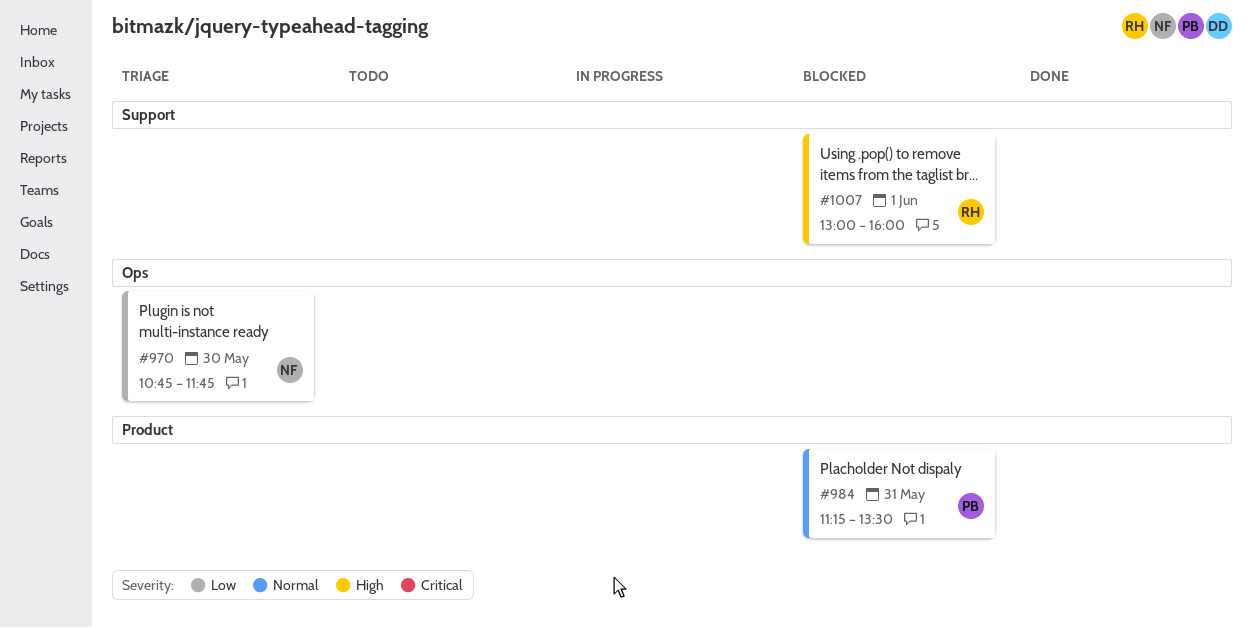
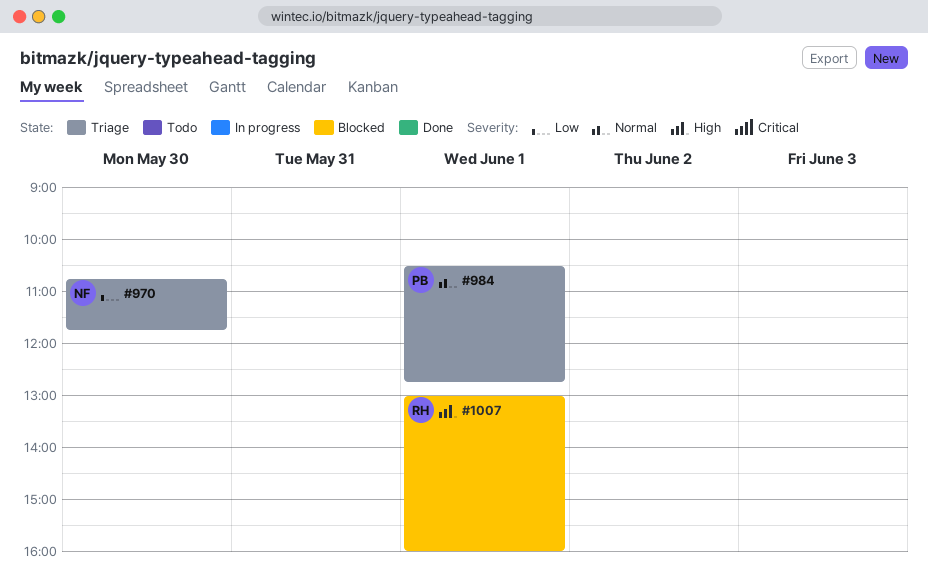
#984, status: Blocked -> Triage
#984, day: May 31 -> Jun 1
#984, begins: 11:15 -> 10:30
#984, ends: 13:30 -> 12:45

